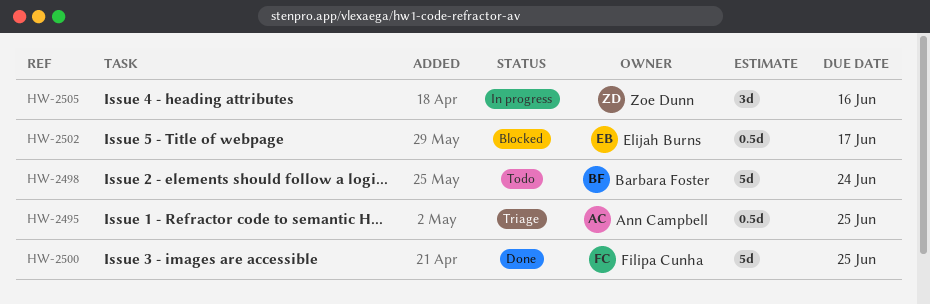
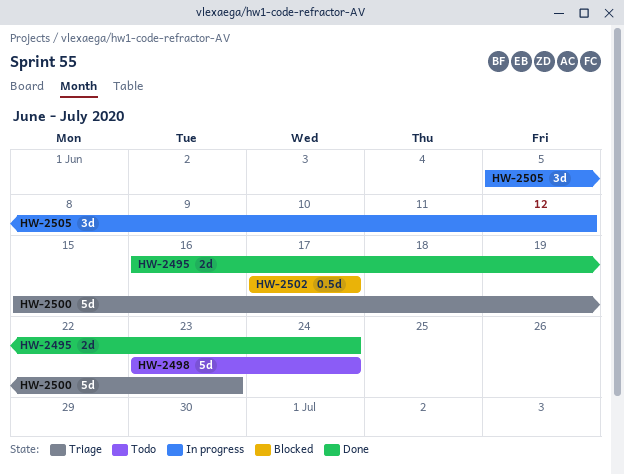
HW-2495, status: Triage -> Done
HW-2495, estimate: 0.5d -> 2d
HW-2495, due: Jun 25 -> Jun 24
HW-2500, status: Done -> Triage
HW-2500, due: Jun 25 -> Jun 23
HW-2505, due: Jun 16 -> Jun 12

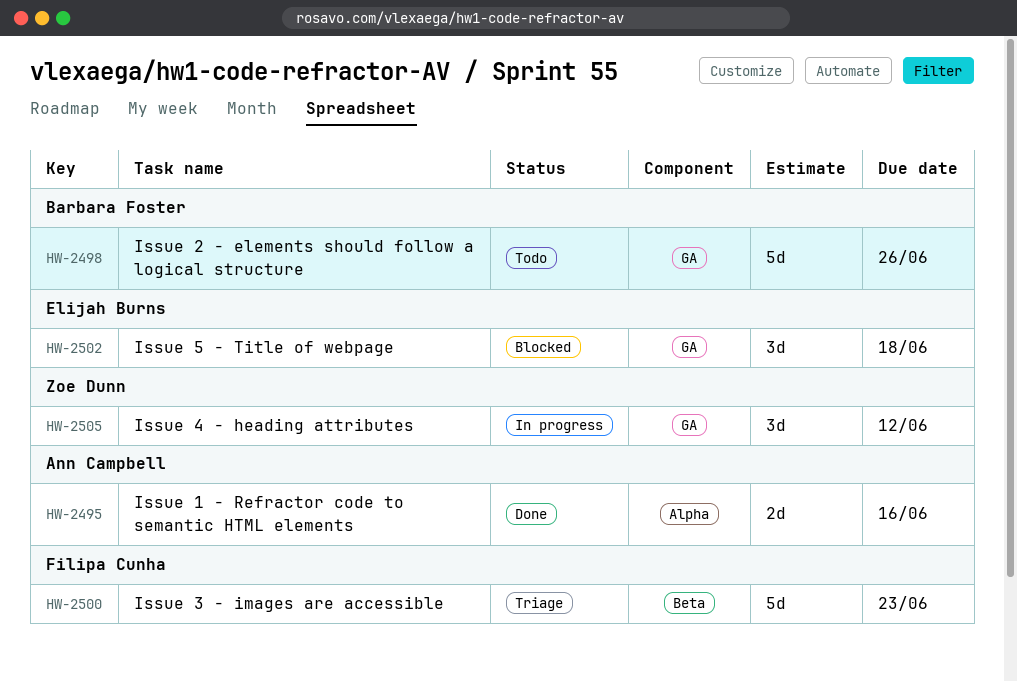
HW-2495, due: Jun 24 -> Jun 16
HW-2498, due: Jun 24 -> Jun 26
HW-2502, estimate: 0.5d -> 3d
HW-2502, due: Jun 17 -> Jun 18

